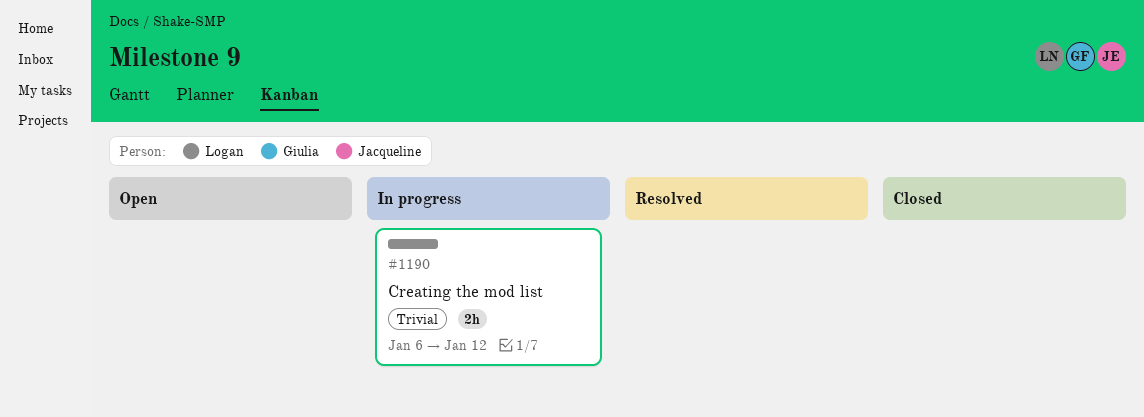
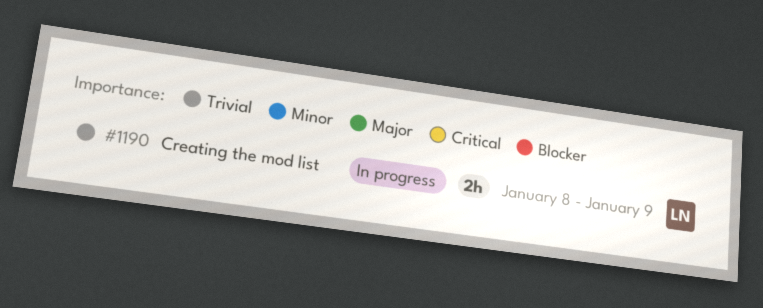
#1190, start: Jan 6 -> Jan 8
#1190, due: Jan 12 -> Jan 9

